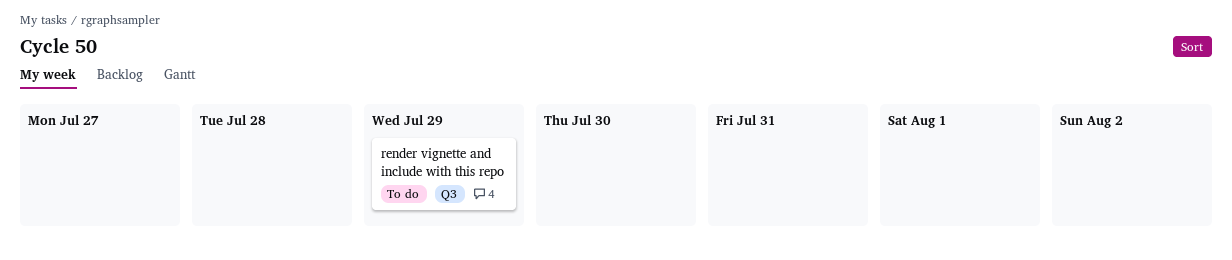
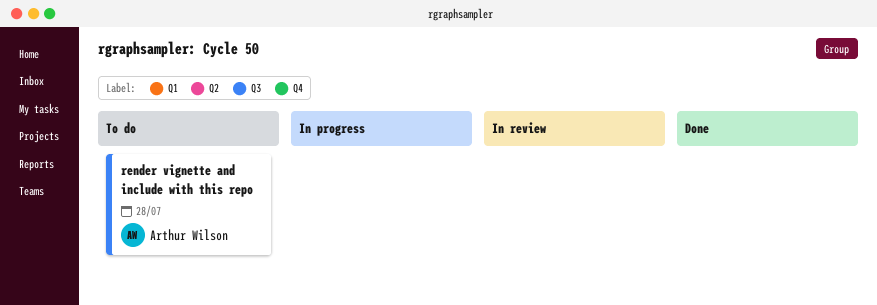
render vignette and include with this repo, due: Jul 29 -> Jul 28

